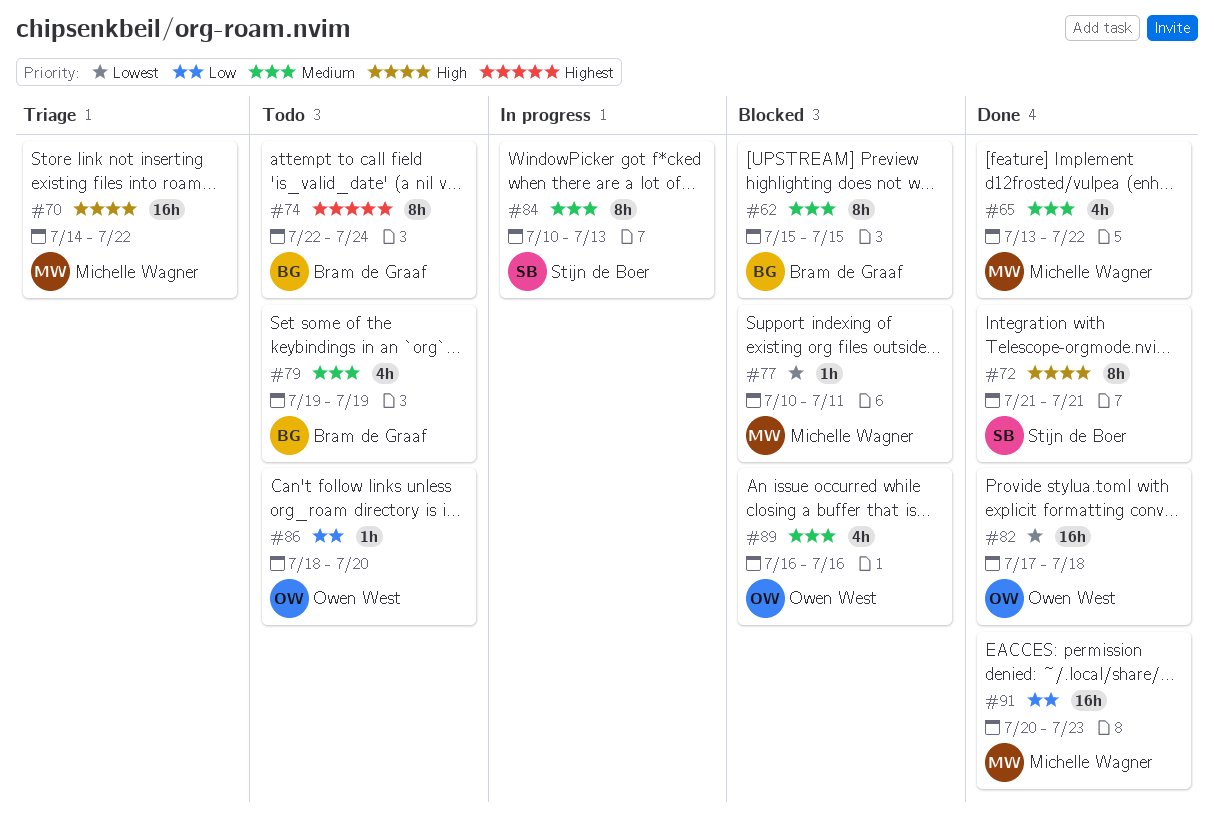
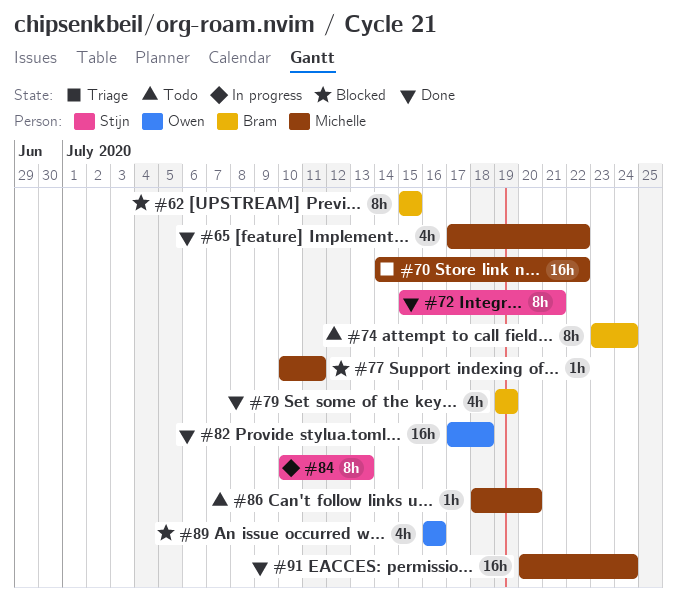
#65, start: Jul 13 -> Jul 17
#72, start: Jul 21 -> Jul 15
#74, start: Jul 22 -> Jul 23
#79, status: Todo -> Done
#86, owner: Owen West -> Michelle Wagner
#91, due: Jul 23 -> Jul 24

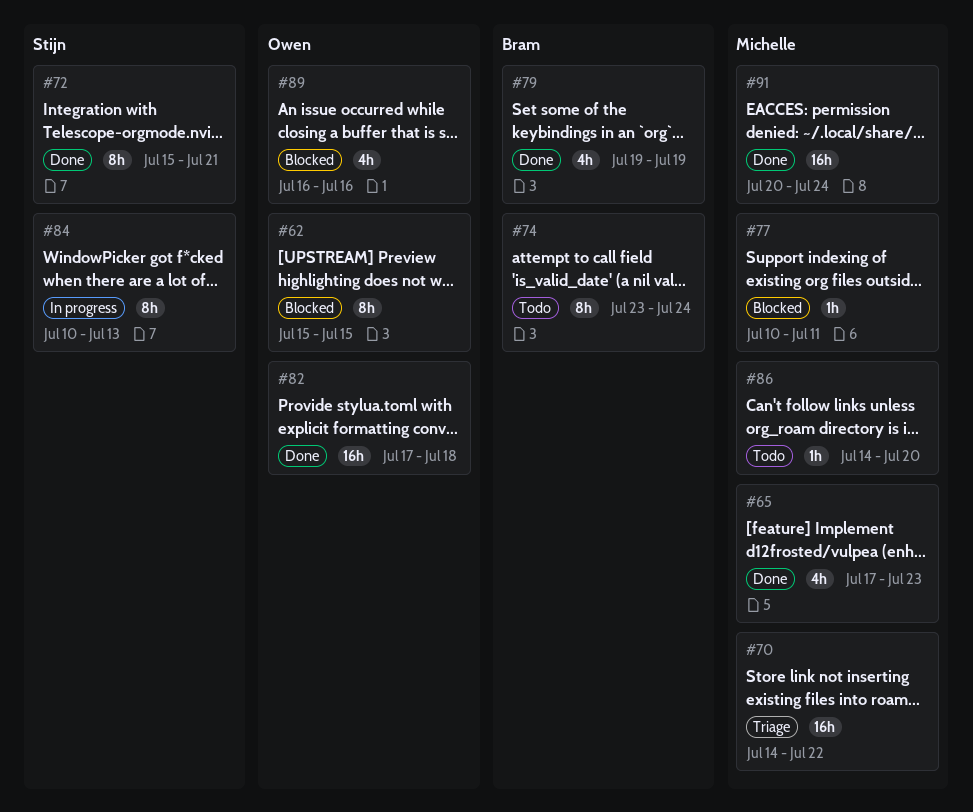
#62, owner: Bram -> Owen
#65, due: Jul 22 -> Jul 23
#86, start: Jul 18 -> Jul 14

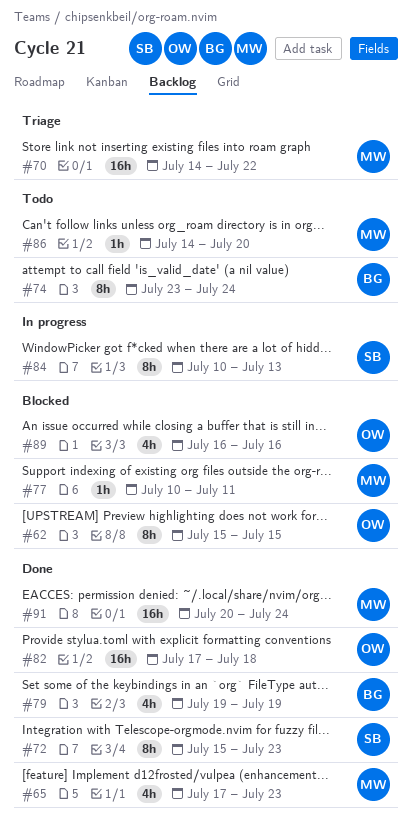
#72, due: Jul 21 -> Jul 23

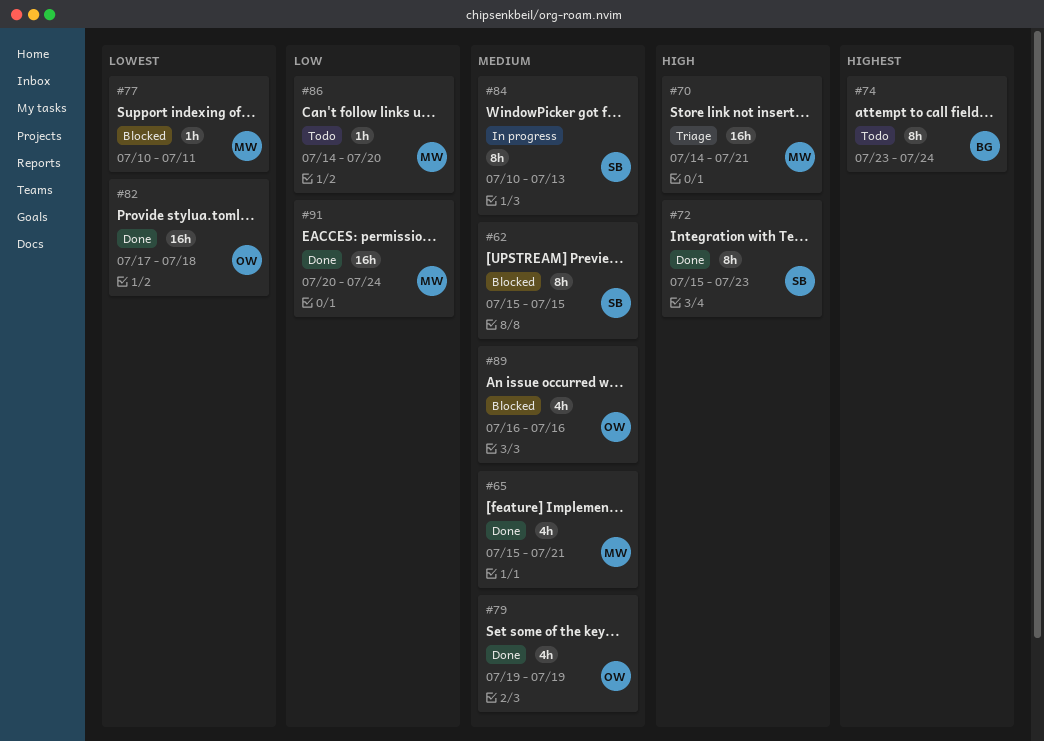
#62, owner: OW -> SB
#65, start: Jul 17 -> Jul 15
#65, due: Jul 23 -> Jul 21
#70, due: Jul 22 -> Jul 21
#79, owner: BG -> OW

